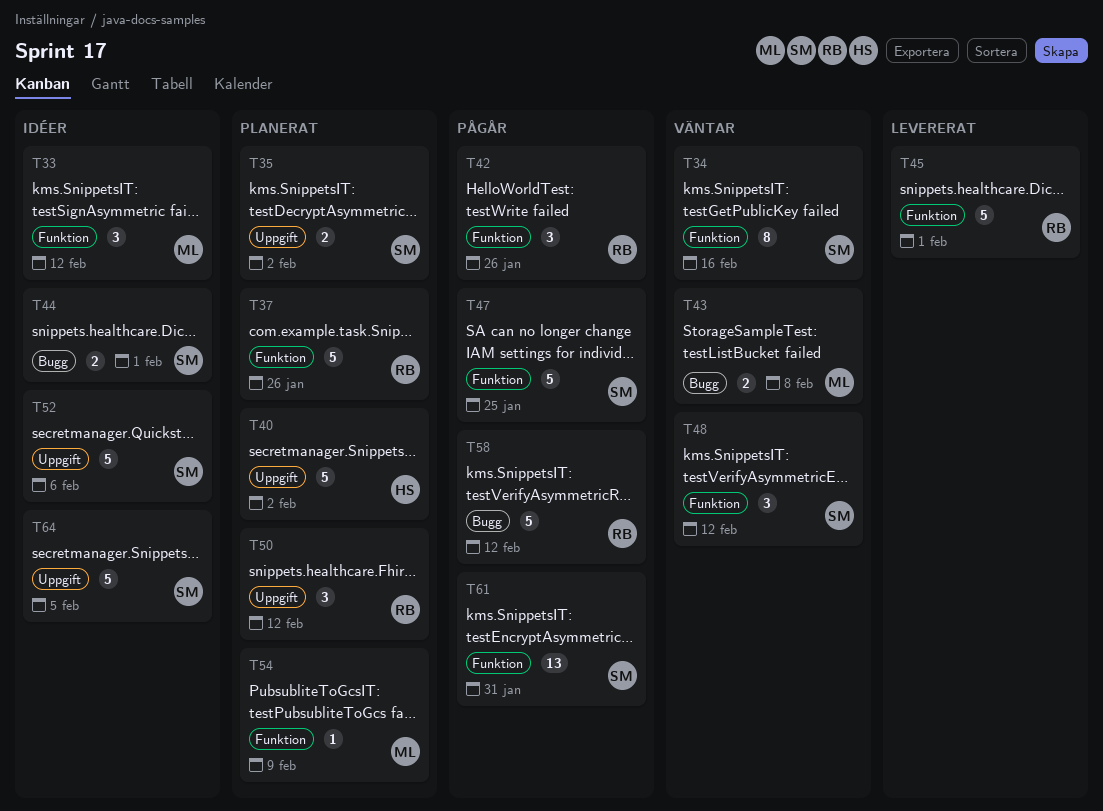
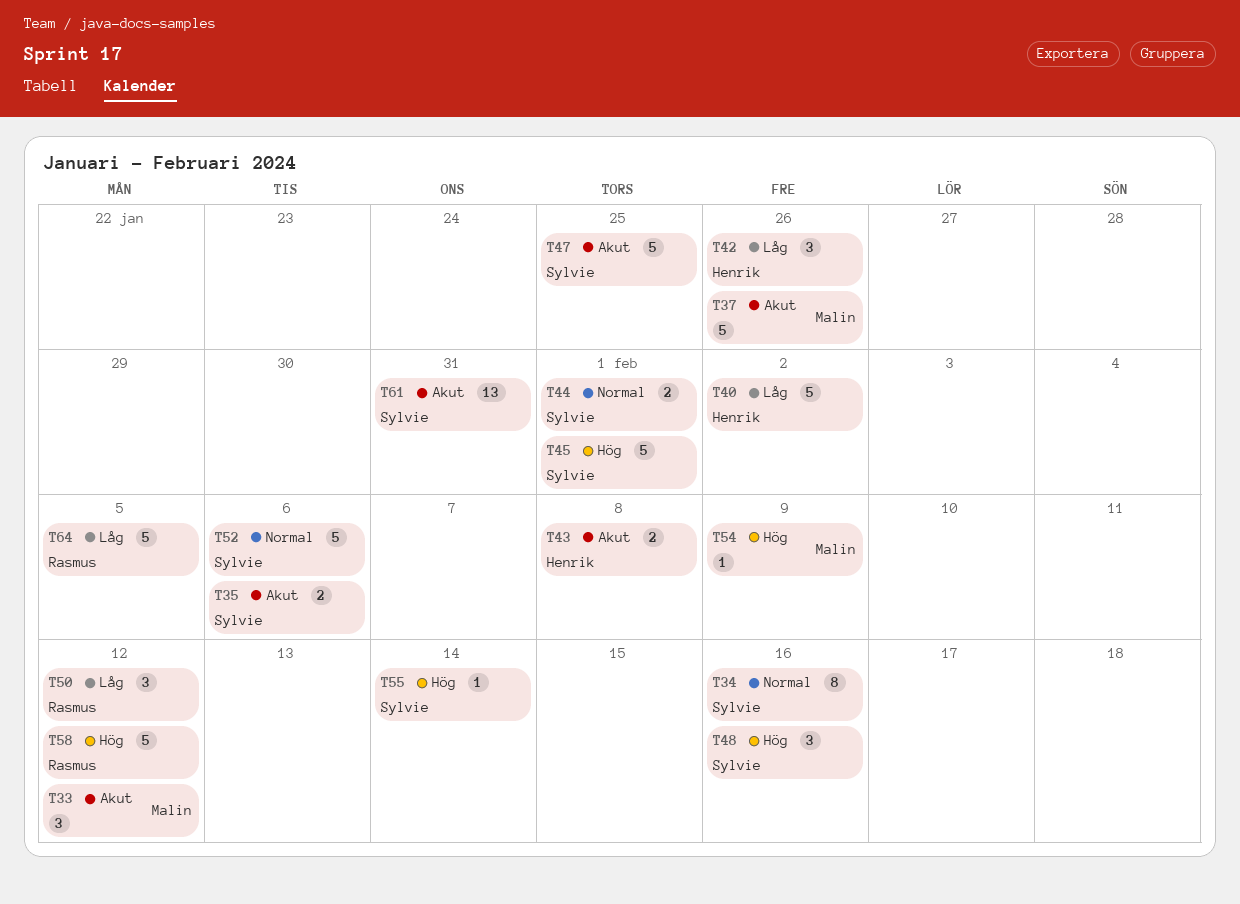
T35, due: Feb 2 -> Feb 6
T37, owner: Rasmus -> Malin
T42, owner: Rasmus -> Henrik
T43, owner: Malin -> Henrik
T45, owner: Rasmus -> Sylvie
T48, due: Feb 12 -> Feb 16
T55: none -> present
T64, owner: Sylvie -> Rasmus

